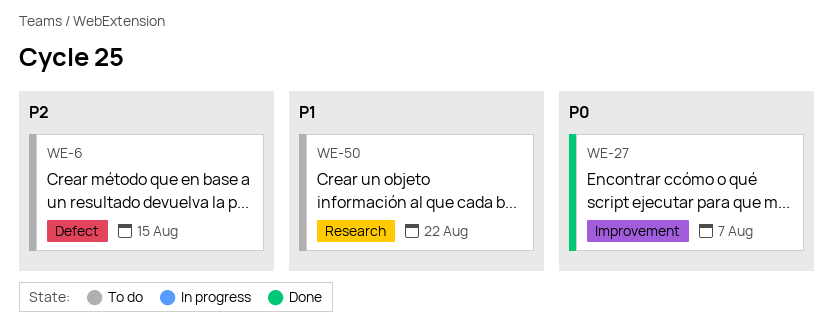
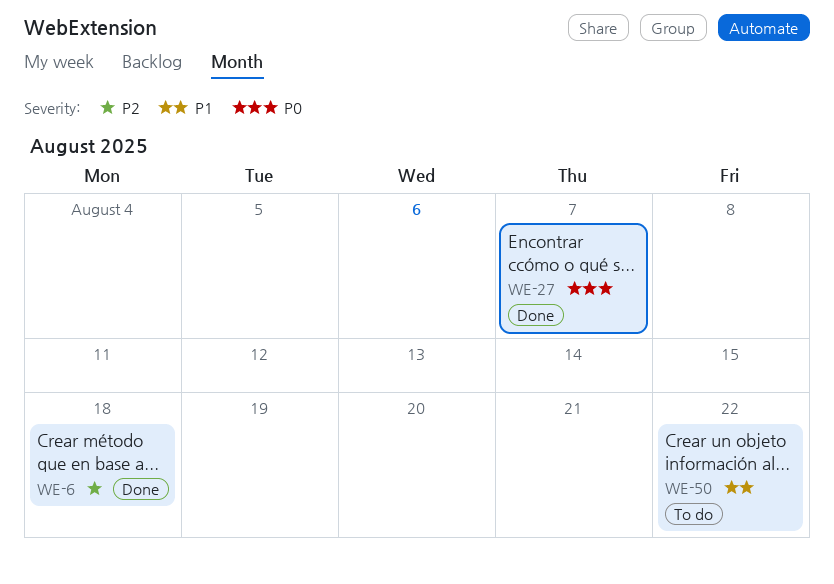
WE-6, status: To do -> Done
WE-6, due: Aug 15 -> Aug 18

